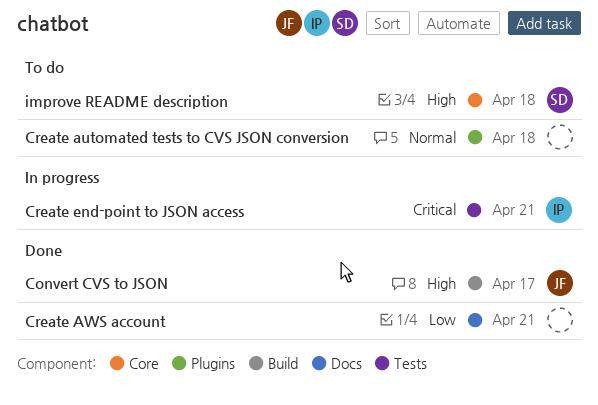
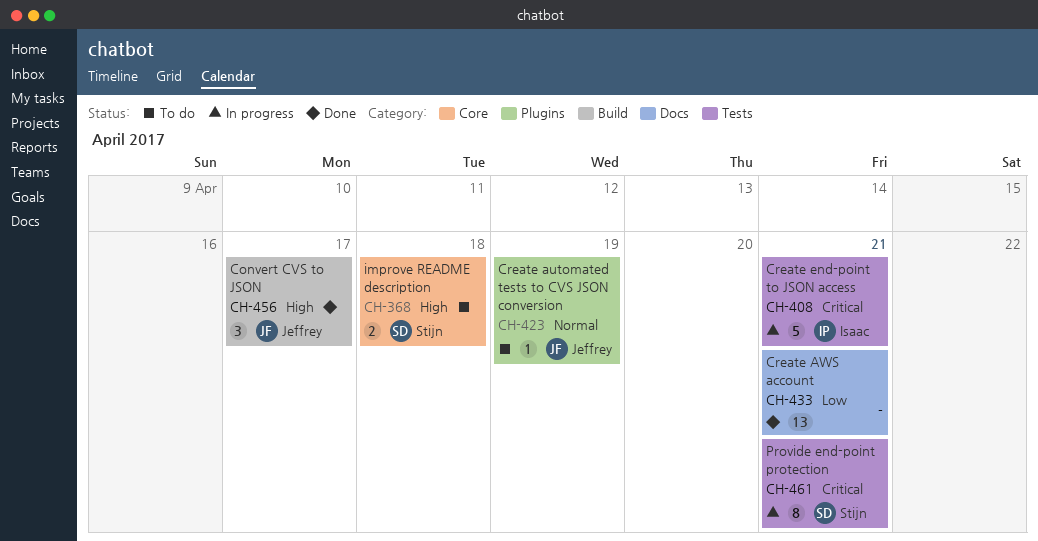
Create automated tests to CVS JSON conversion, owner: none -> Jeffrey
Create automated tests to CVS JSON conversion, due: Apr 18 -> Apr 19
Provide end-point protection: none -> present

